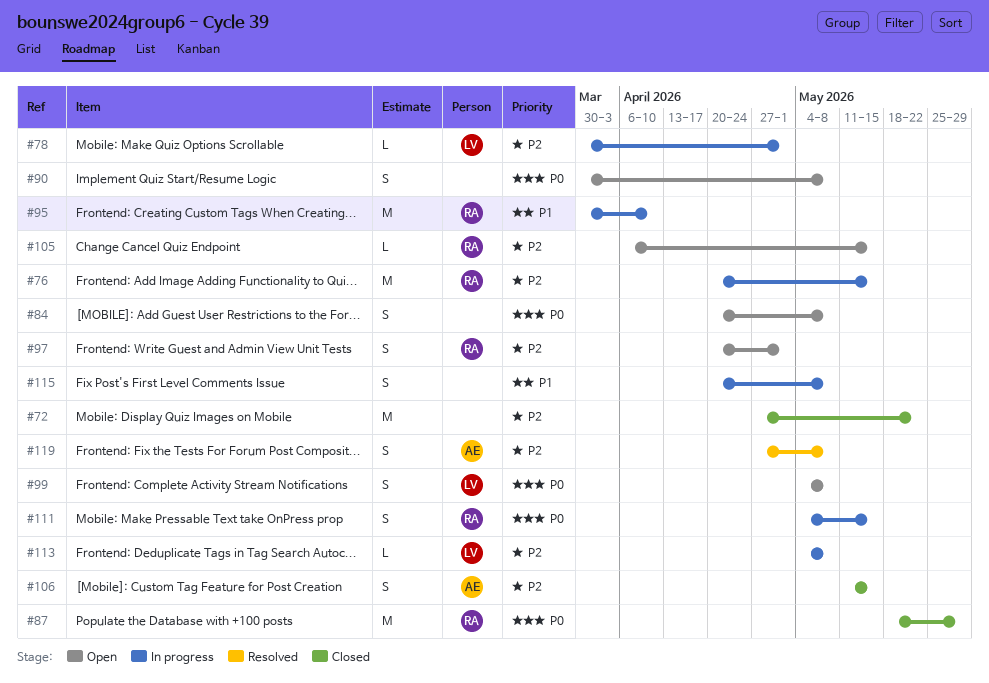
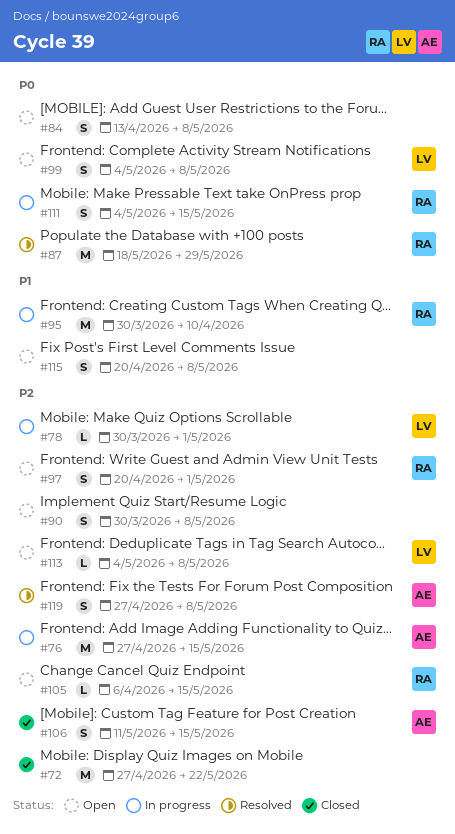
#76, owner: RA -> AE
#76, start: Apr 20 -> Apr 27
#84, start: Apr 20 -> Apr 13
#87, status: Closed -> Resolved
#90, priority: P0 -> P2
#113, status: In progress -> Open
#115, status: In progress -> Open

